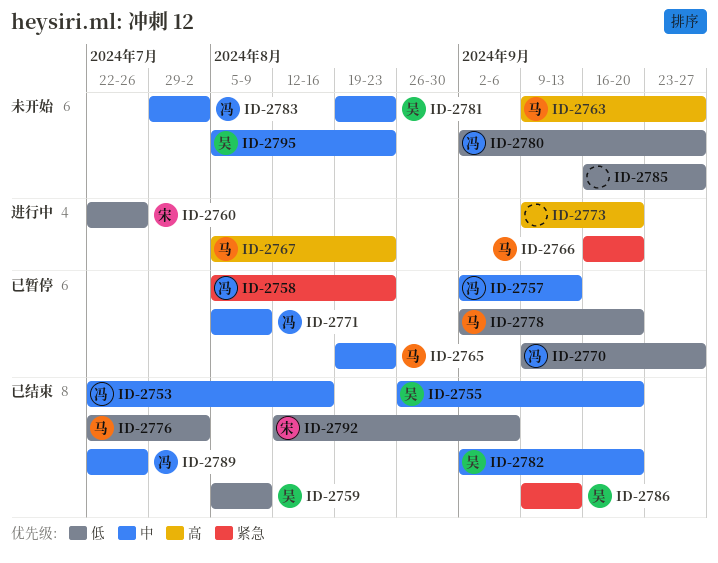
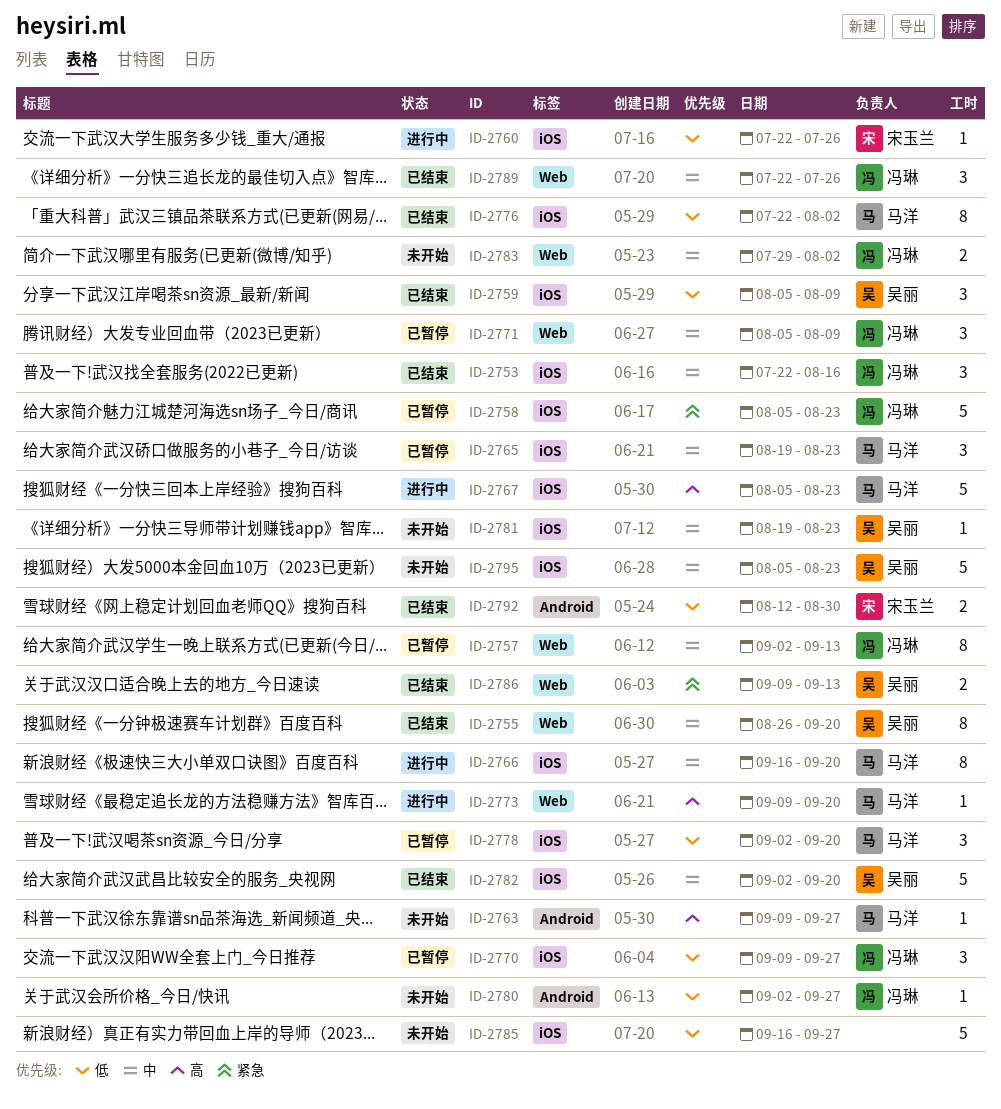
ID-2766, priority: 紧急 -> 中
ID-2773, owner: none -> 马洋
ID-2792, due: Sep 6 -> Aug 30

